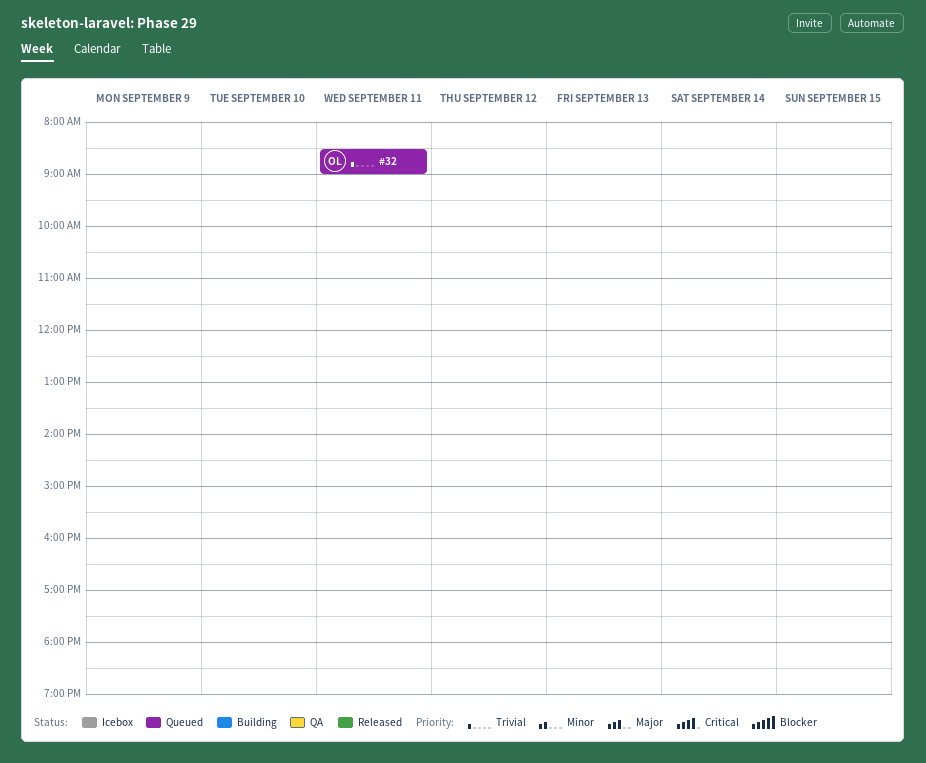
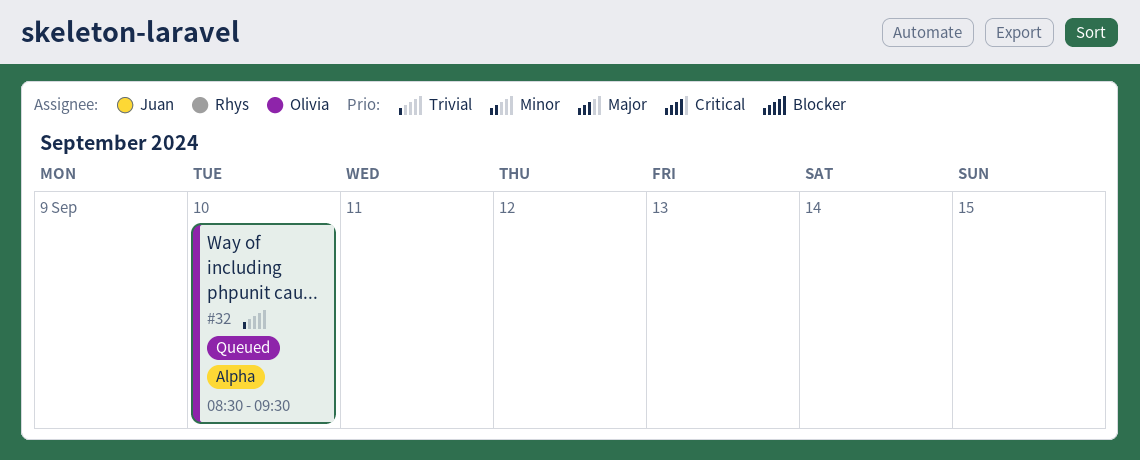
#32, day: Sep 11 -> Sep 10
#32, ends: 09:00 -> 09:30

